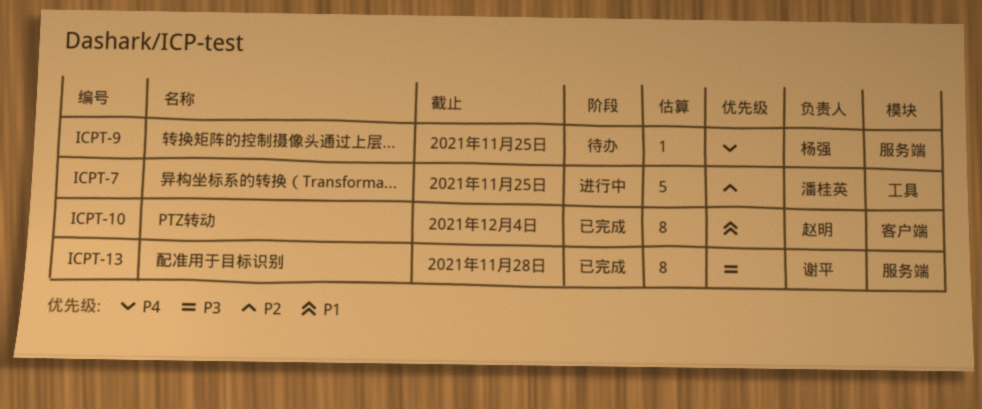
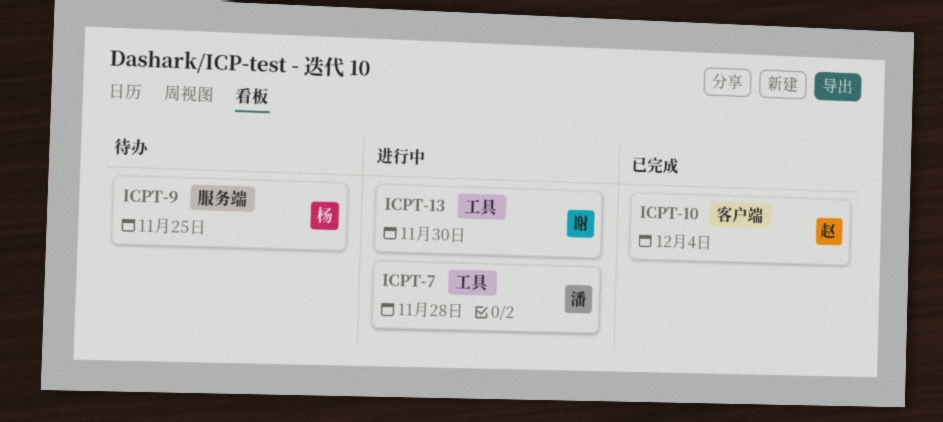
ICPT-7, due: Nov 25 -> Nov 28
ICPT-13, status: 已完成 -> 进行中
ICPT-13, label: 服务端 -> 工具
ICPT-13, due: Nov 28 -> Nov 30

